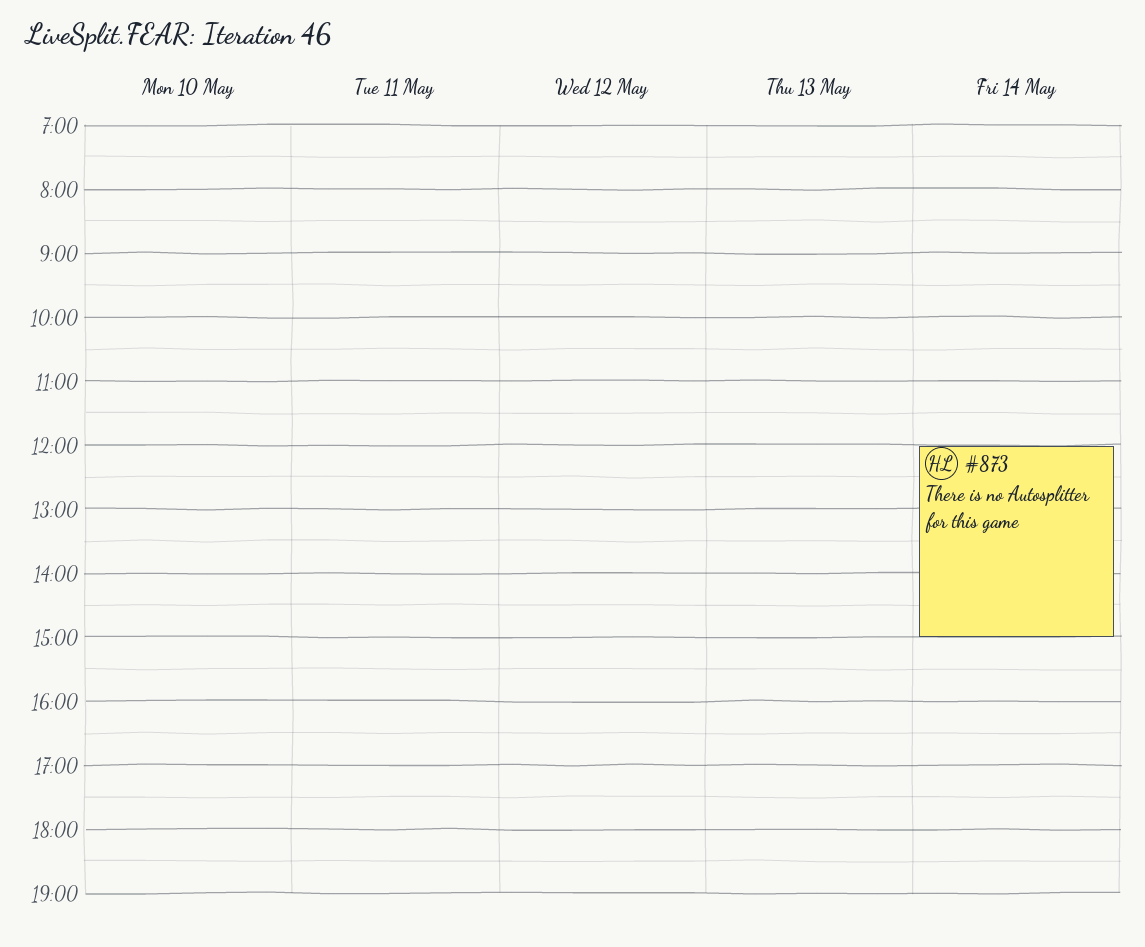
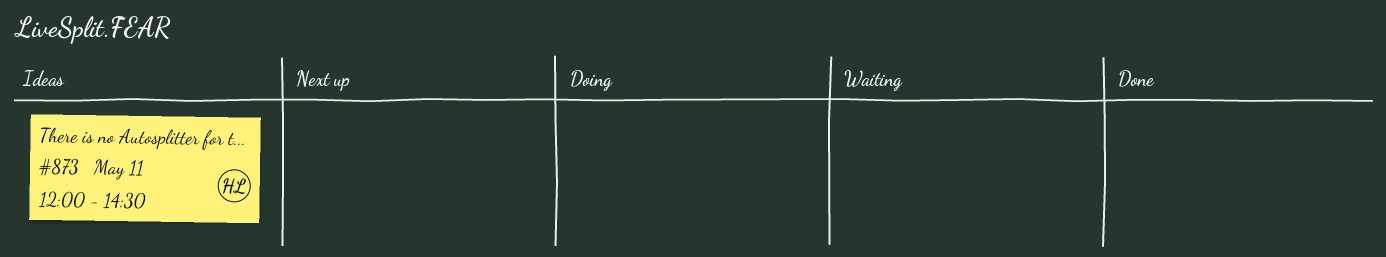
#873, day: May 14 -> May 11
#873, ends: 15:00 -> 14:30

